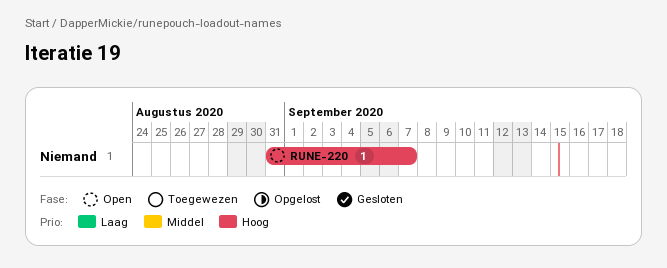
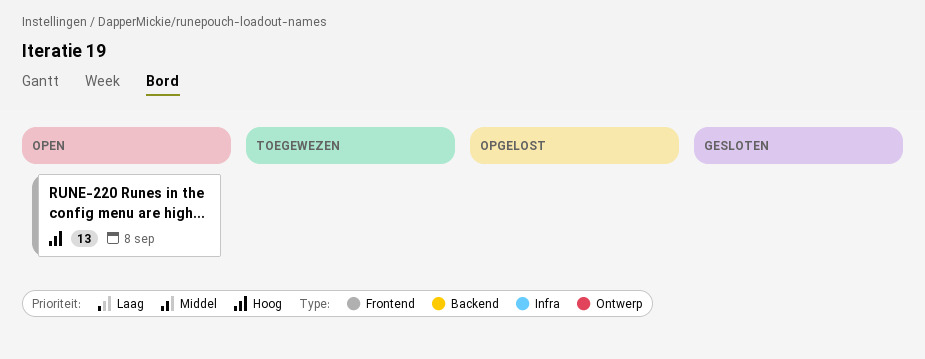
RUNE-220, estimate: 1 -> 13
RUNE-220, due: Sep 7 -> Sep 8

